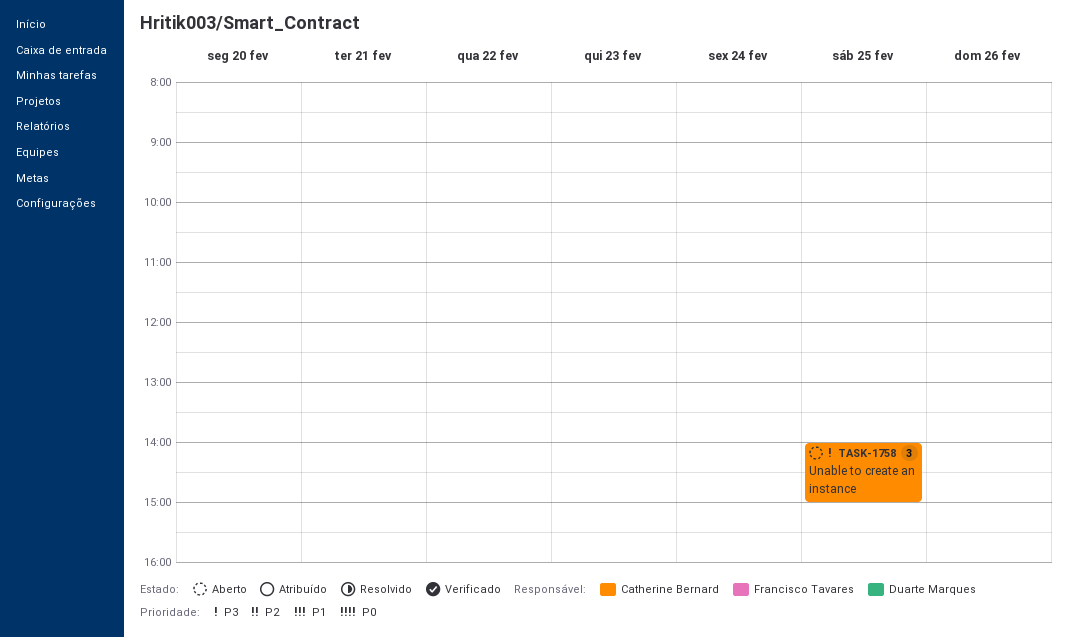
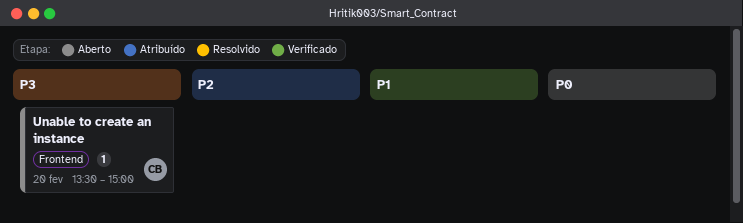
Unable to create an instance, estimate: 3 -> 1
Unable to create an instance, day: Feb 25 -> Feb 20
Unable to create an instance, begins: 14:00 -> 13:30

